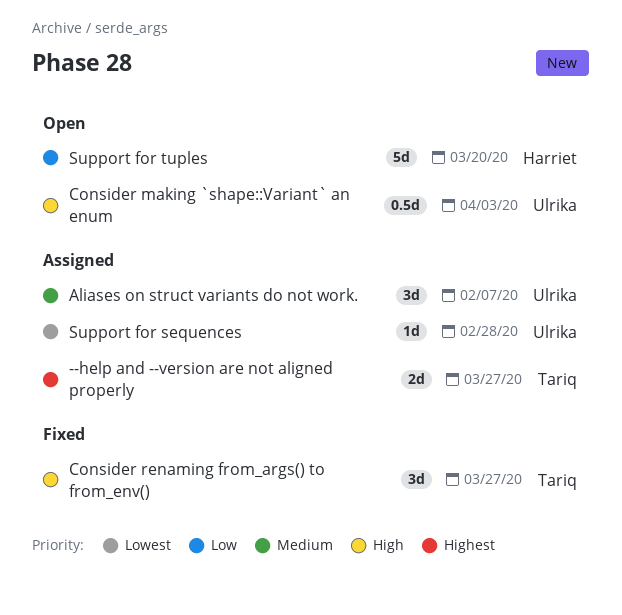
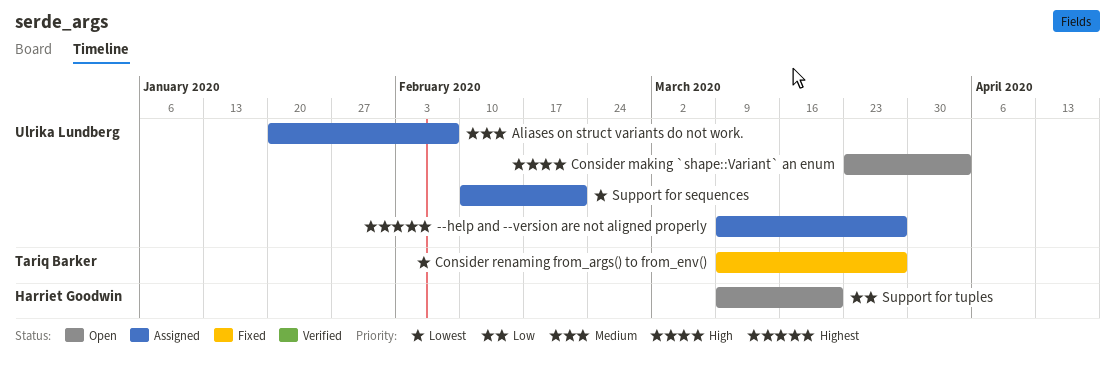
--help and --version are not aligned properly, owner: Tariq Barker -> Ulrika Lundberg
Consider renaming from_args() to from_env(), priority: High -> Lowest
Support for sequences, due: Feb 28 -> Feb 21

